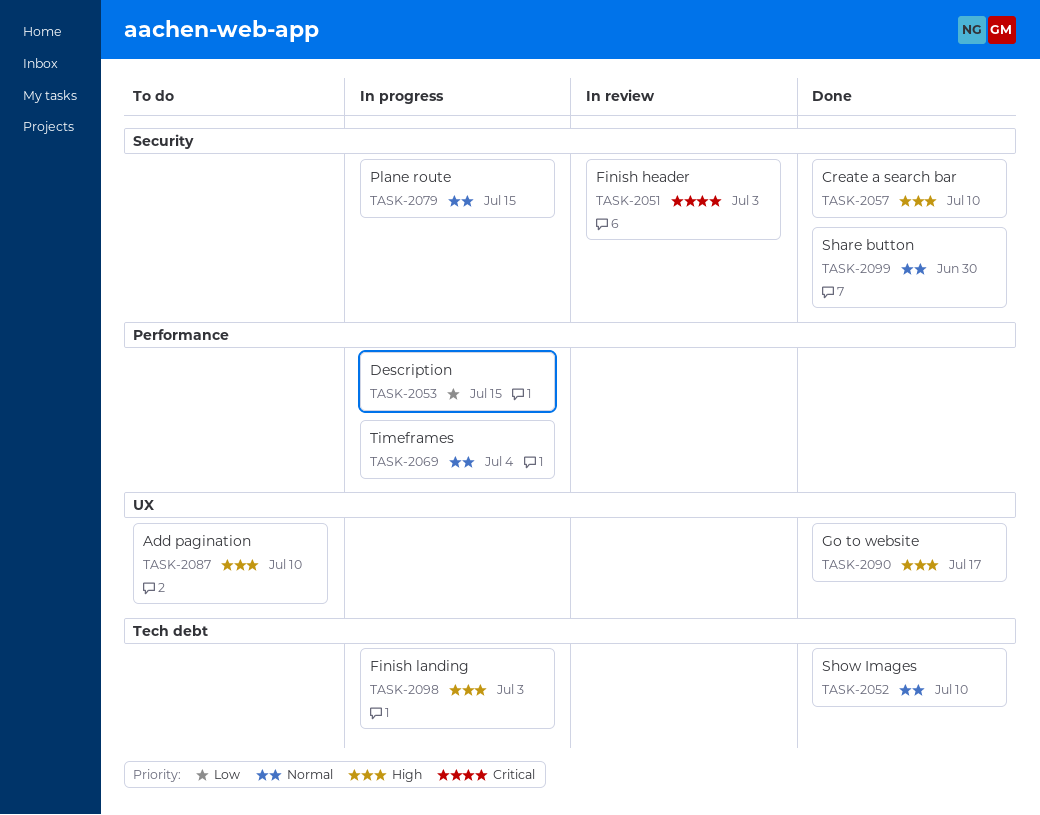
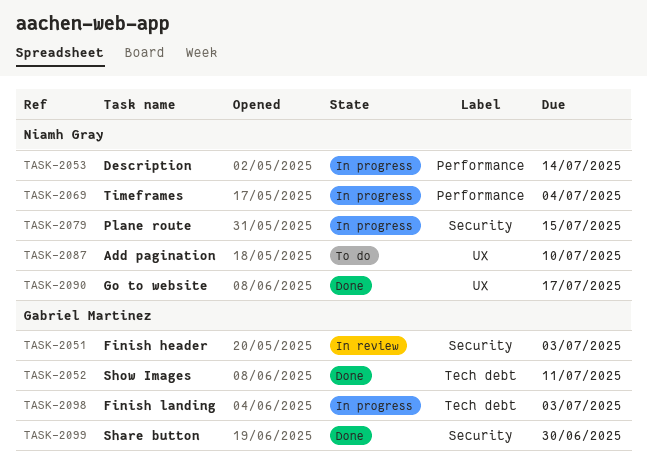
TASK-2052, due: Jul 10 -> Jul 11
TASK-2053, due: Jul 15 -> Jul 14
TASK-2057: present -> none

